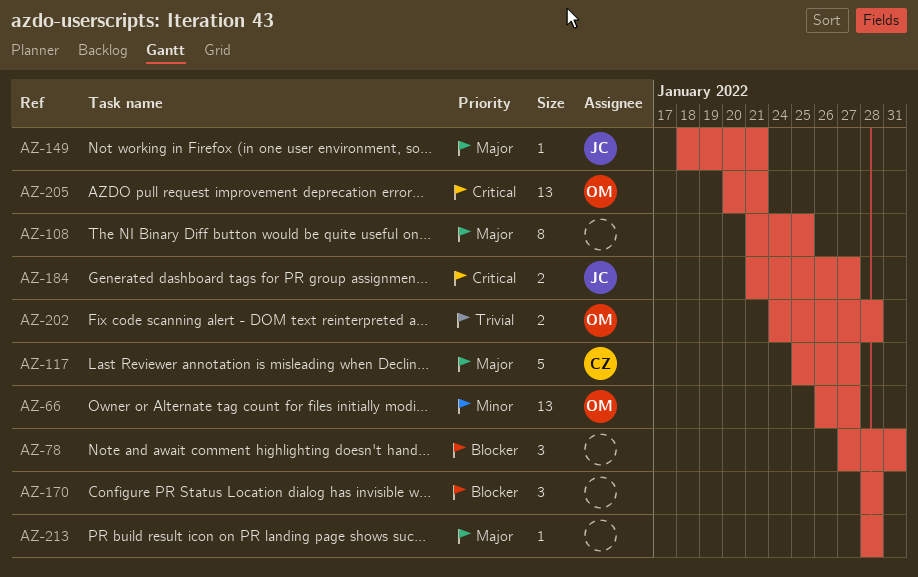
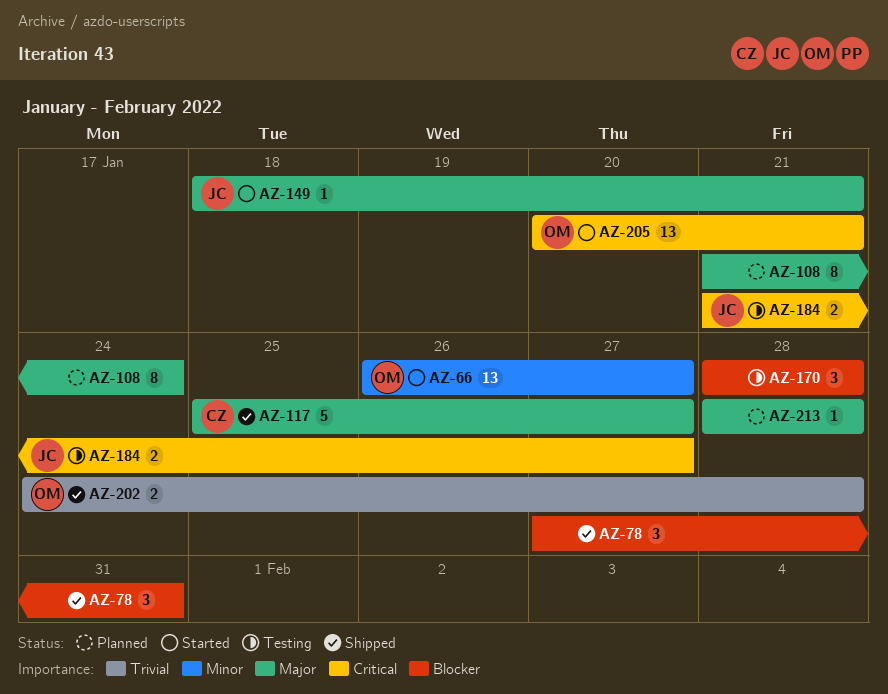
AZ-108, due: Jan 25 -> Jan 24

